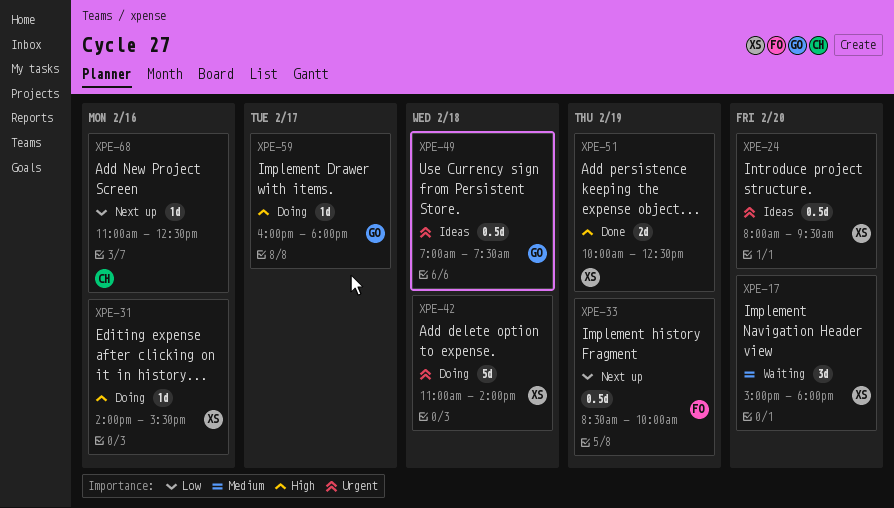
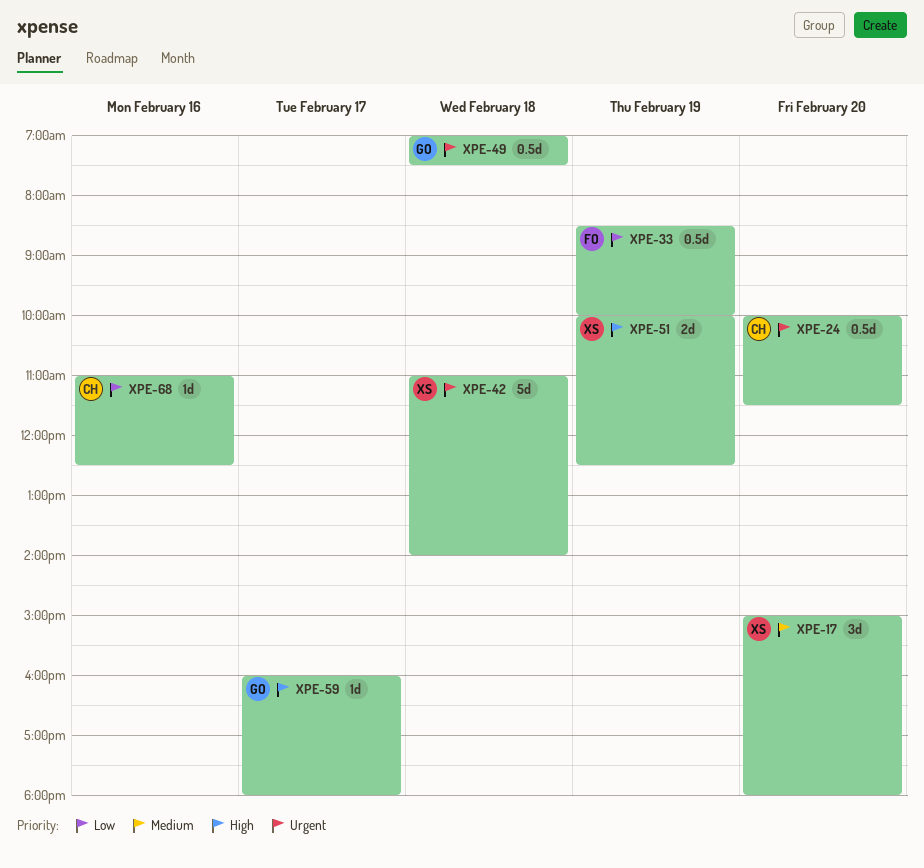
XPE-24, owner: XS -> CH
XPE-24, begins: 08:00 -> 10:00
XPE-24, ends: 09:30 -> 11:30
XPE-31: present -> none

